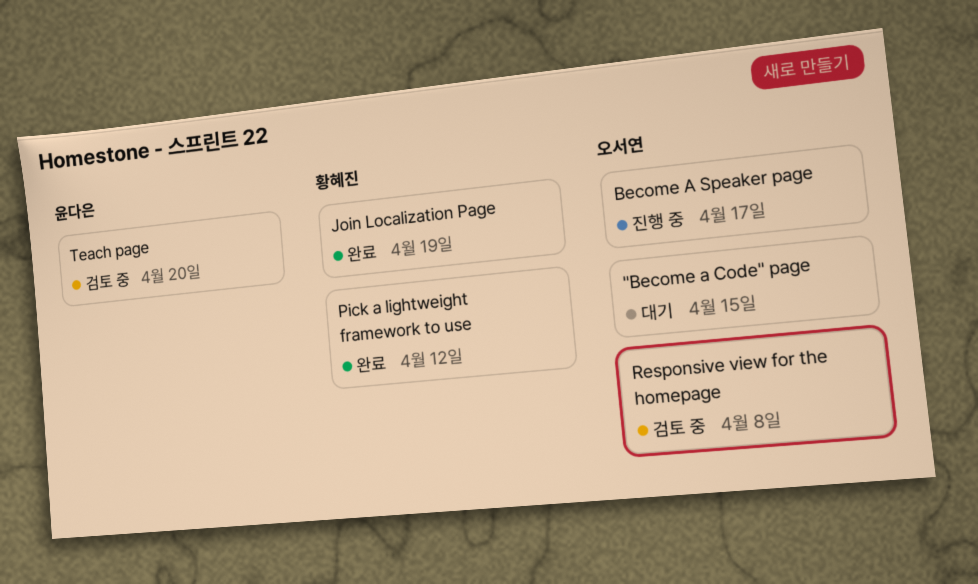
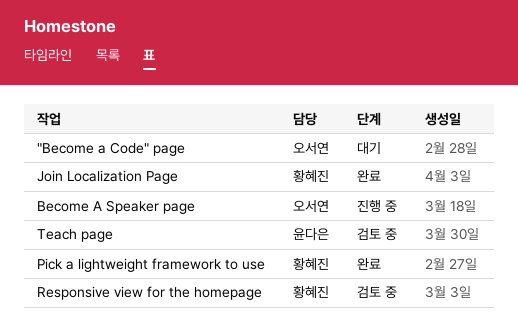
Responsive view for the homepage, owner: 오서연 -> 황혜진

